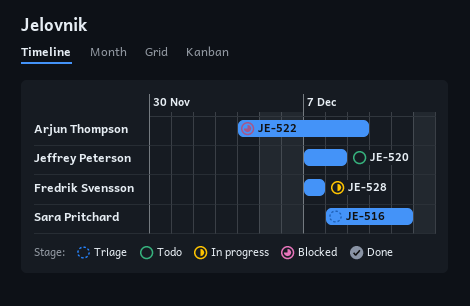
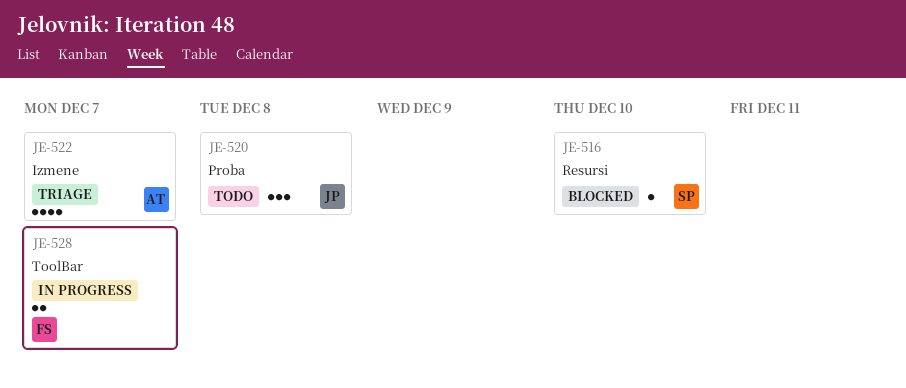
JE-516, status: Triage -> Blocked
JE-516, due: Dec 11 -> Dec 10
JE-522, status: Blocked -> Triage
JE-522, due: Dec 9 -> Dec 7

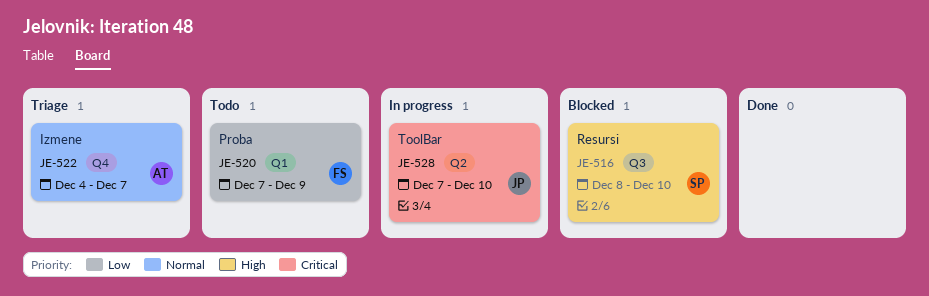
JE-520, owner: JP -> FS
JE-520, due: Dec 8 -> Dec 9
JE-528, owner: FS -> JP
JE-528, due: Dec 7 -> Dec 10

